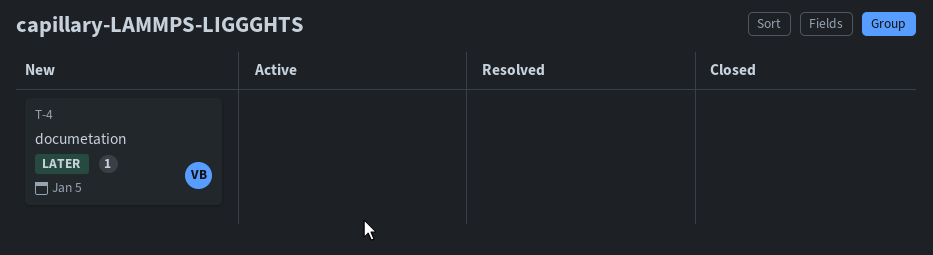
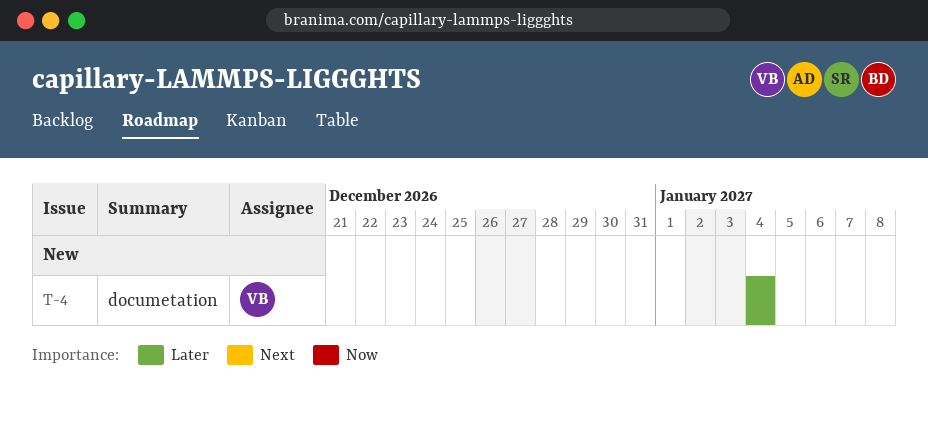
T-4, due: Jan 5 -> Jan 4

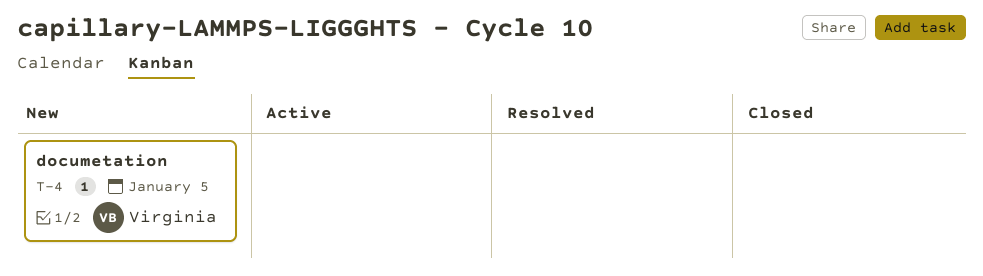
T-4, due: Jan 4 -> Jan 5

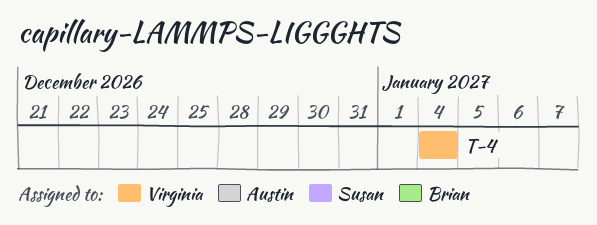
T-4, due: Jan 5 -> Jan 4

